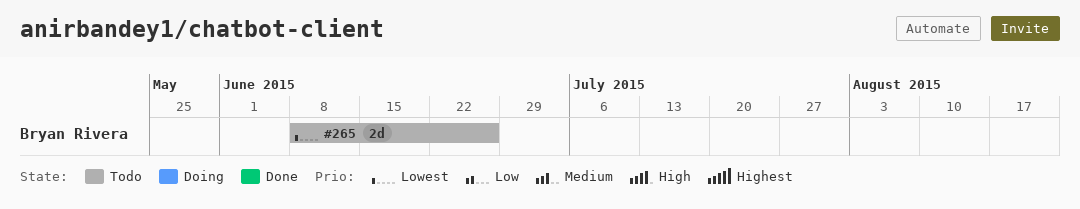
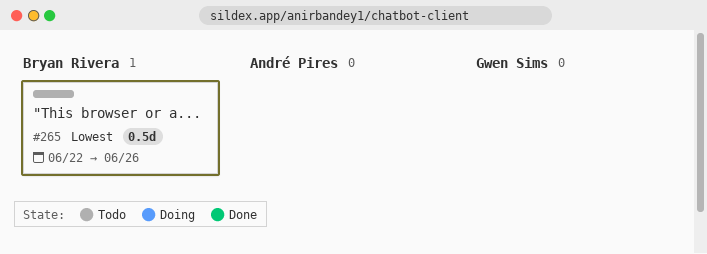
#265, estimate: 2d -> 0.5d
#265, start: Jun 8 -> Jun 22

